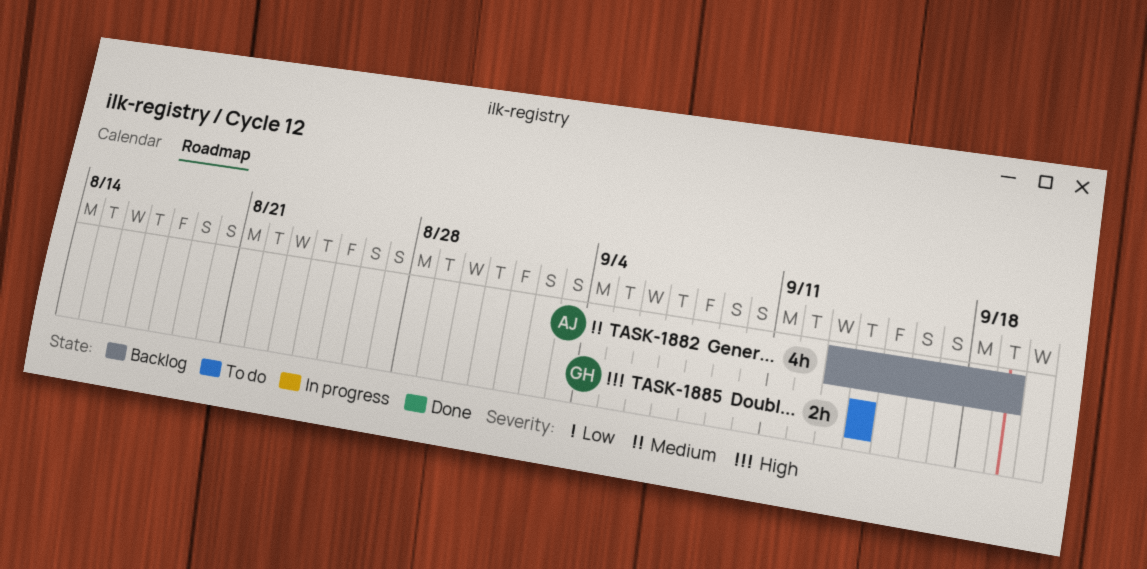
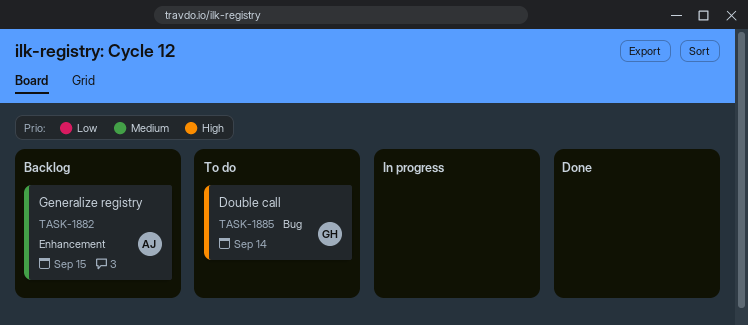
TASK-1882, due: Sep 19 -> Sep 15

